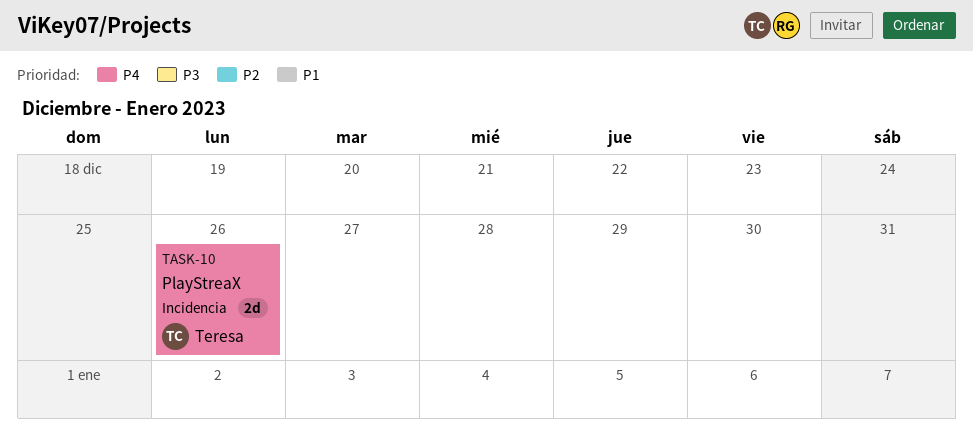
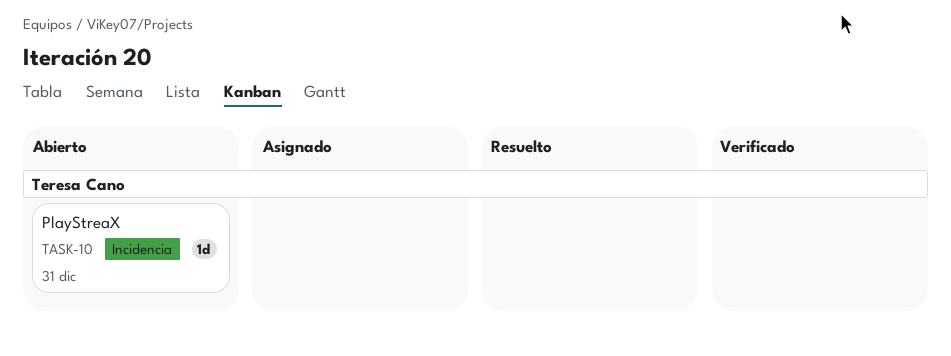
TASK-10, estimate: 2d -> 1d
TASK-10, due: Dec 26 -> Dec 31

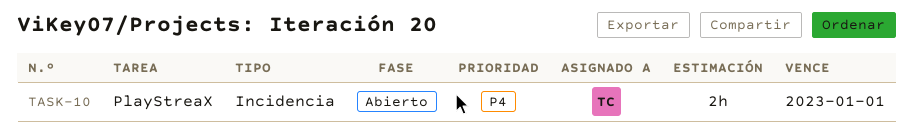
TASK-10, estimate: 1d -> 2h
TASK-10, due: Dec 31 -> Jan 1

